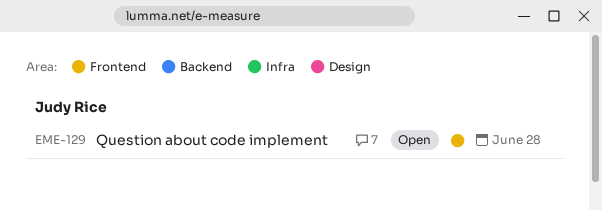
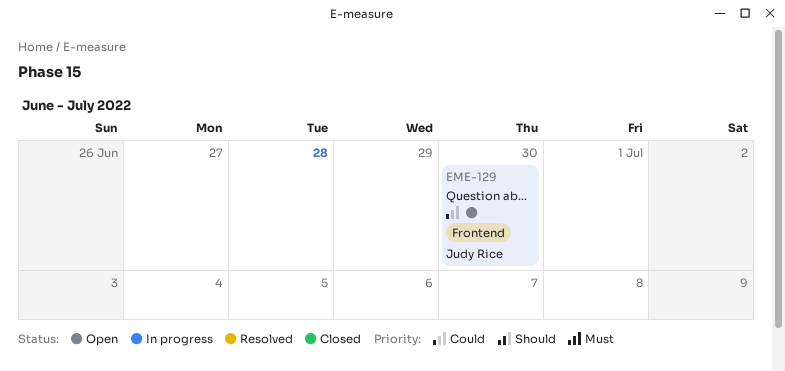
EME-129, due: Jun 28 -> Jun 30

